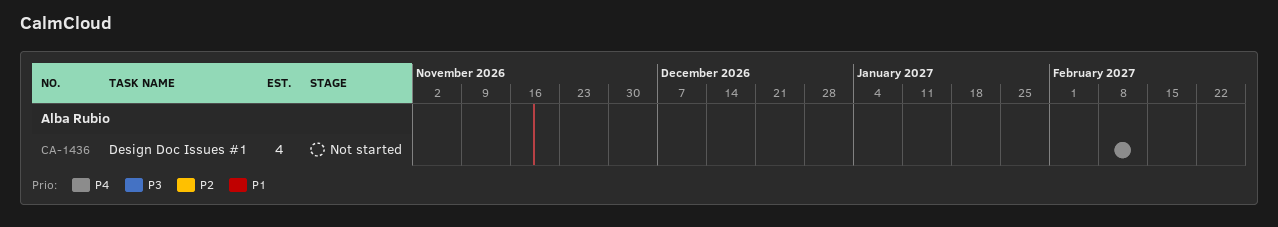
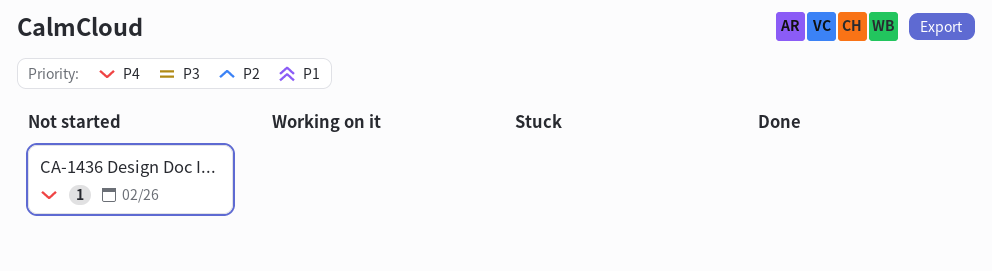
CA-1436, estimate: 4 -> 1
CA-1436, due: Feb 12 -> Feb 26

